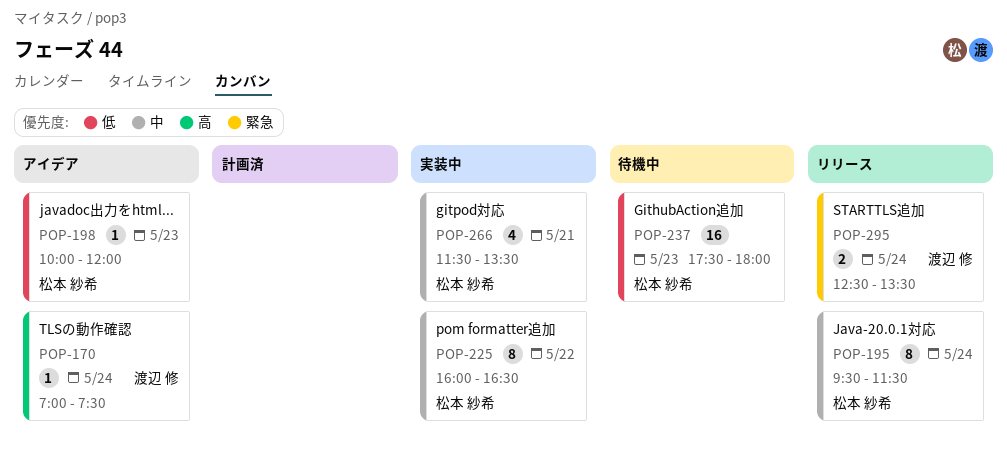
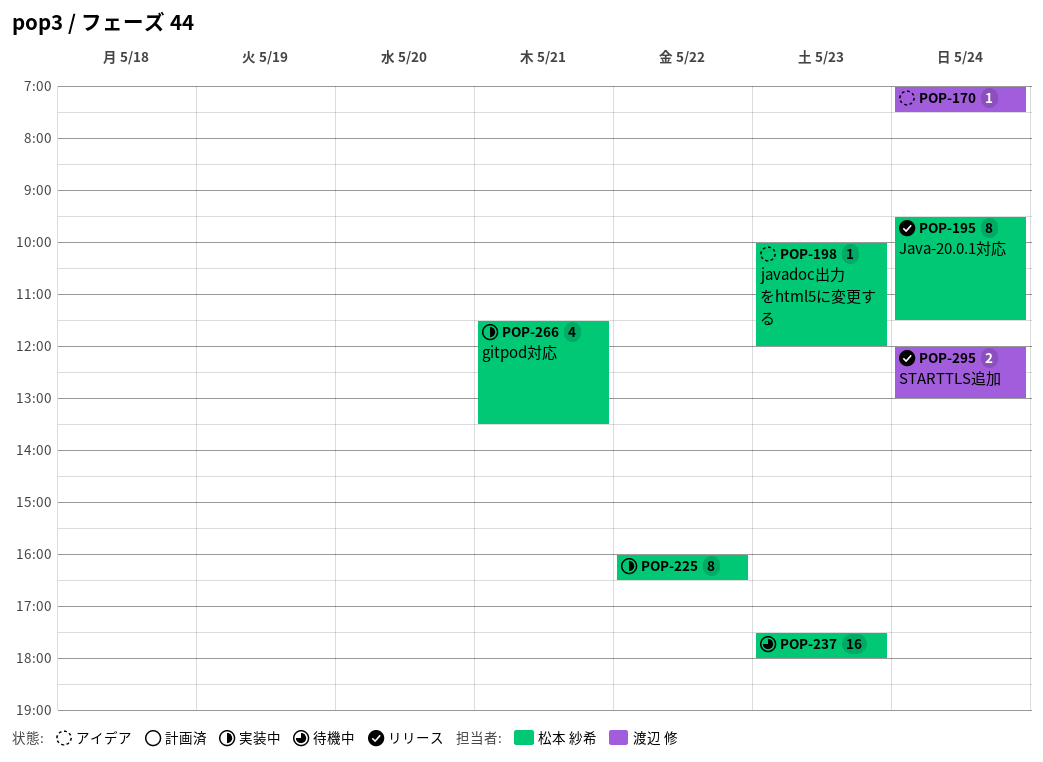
POP-295, begins: 12:30 -> 12:00
POP-295, ends: 13:30 -> 13:00

